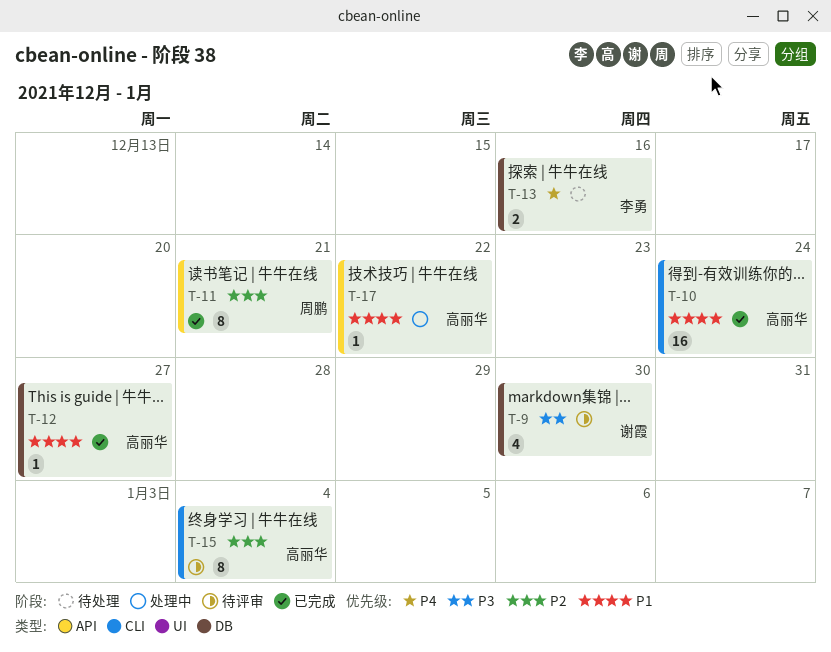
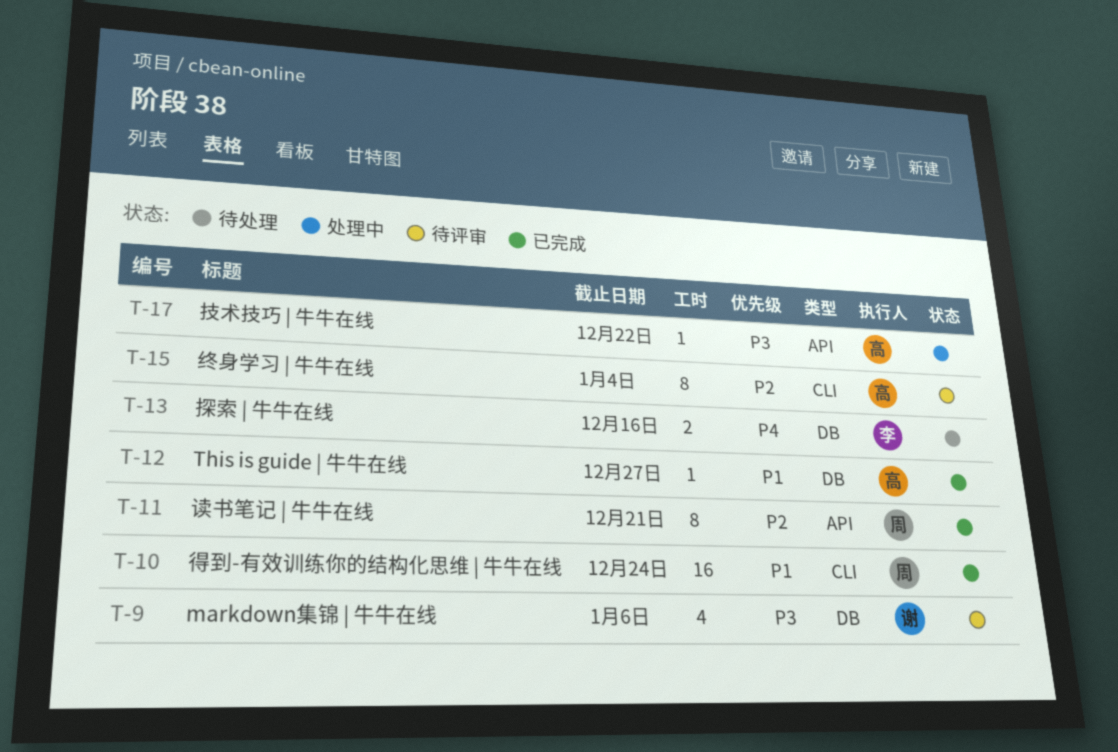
T-9, due: Dec 30 -> Jan 6
T-10, owner: 高丽华 -> 周鹏
T-17, priority: P1 -> P3

